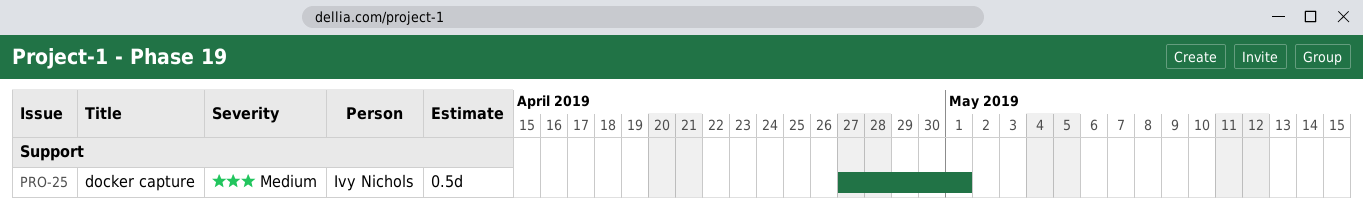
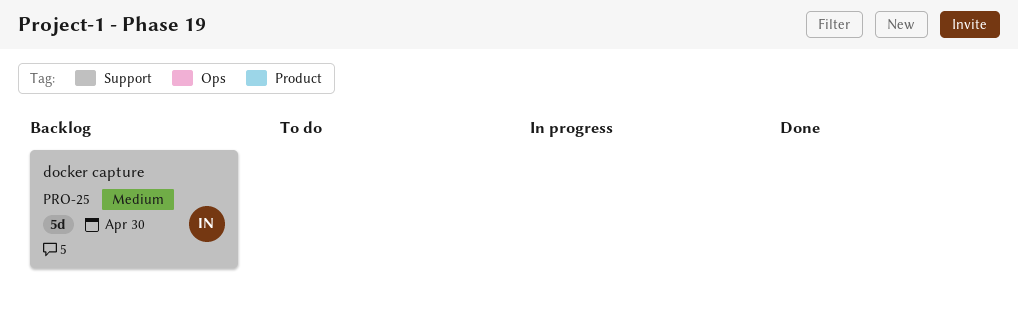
PRO-25, estimate: 0.5d -> 5d
PRO-25, due: May 1 -> Apr 30

